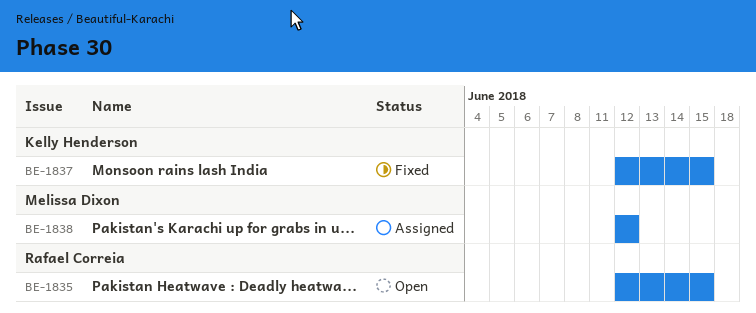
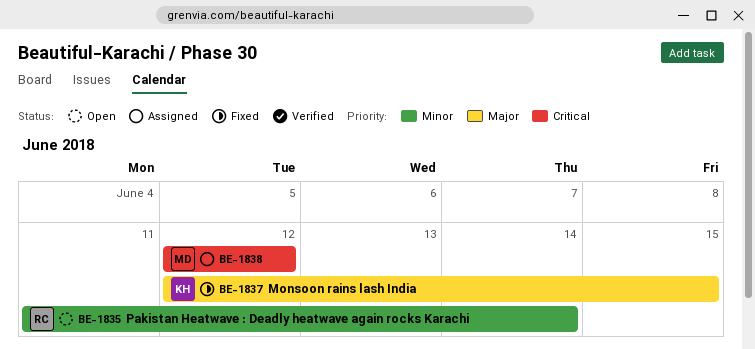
BE-1835, start: Jun 12 -> Jun 11
BE-1835, due: Jun 15 -> Jun 14

